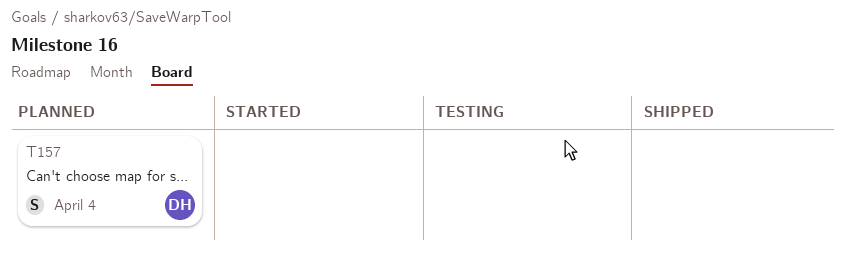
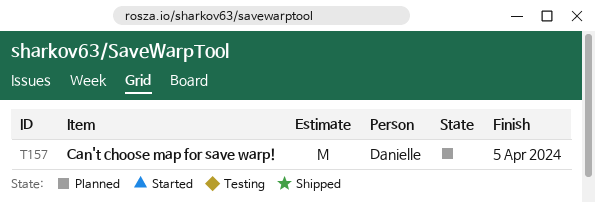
T157, estimate: S -> M
T157, due: Apr 4 -> Apr 5

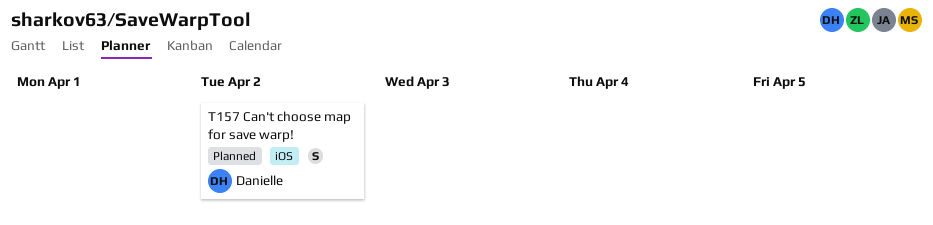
T157, estimate: M -> S
T157, due: Apr 5 -> Apr 2

